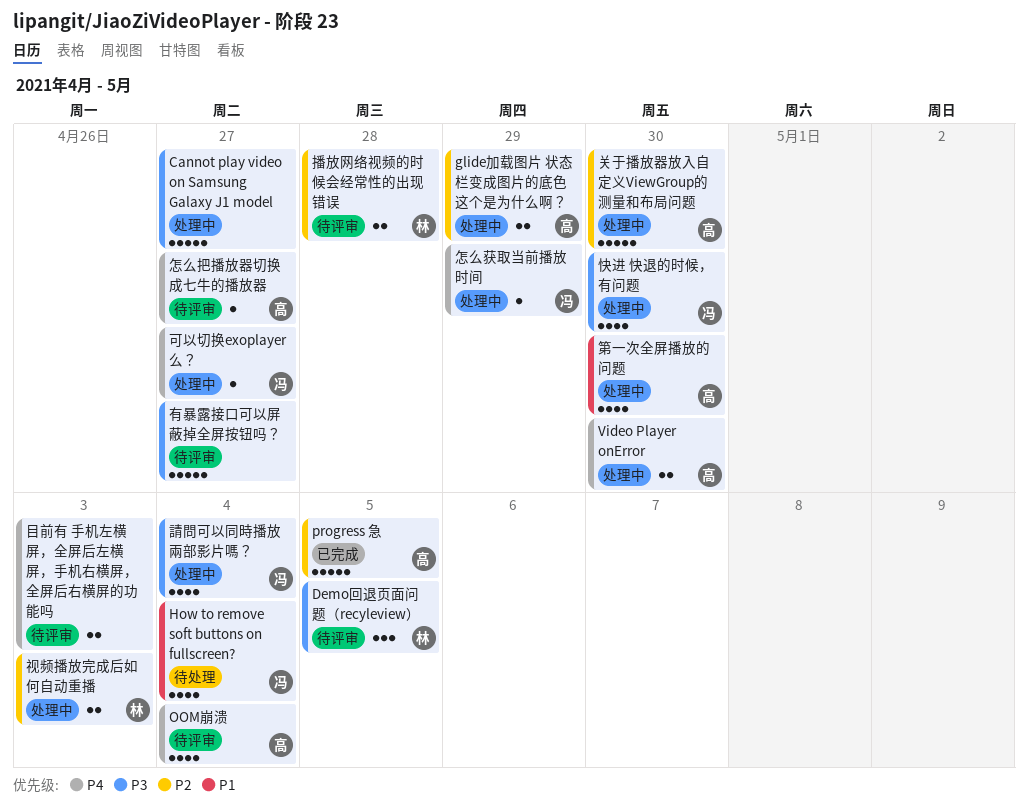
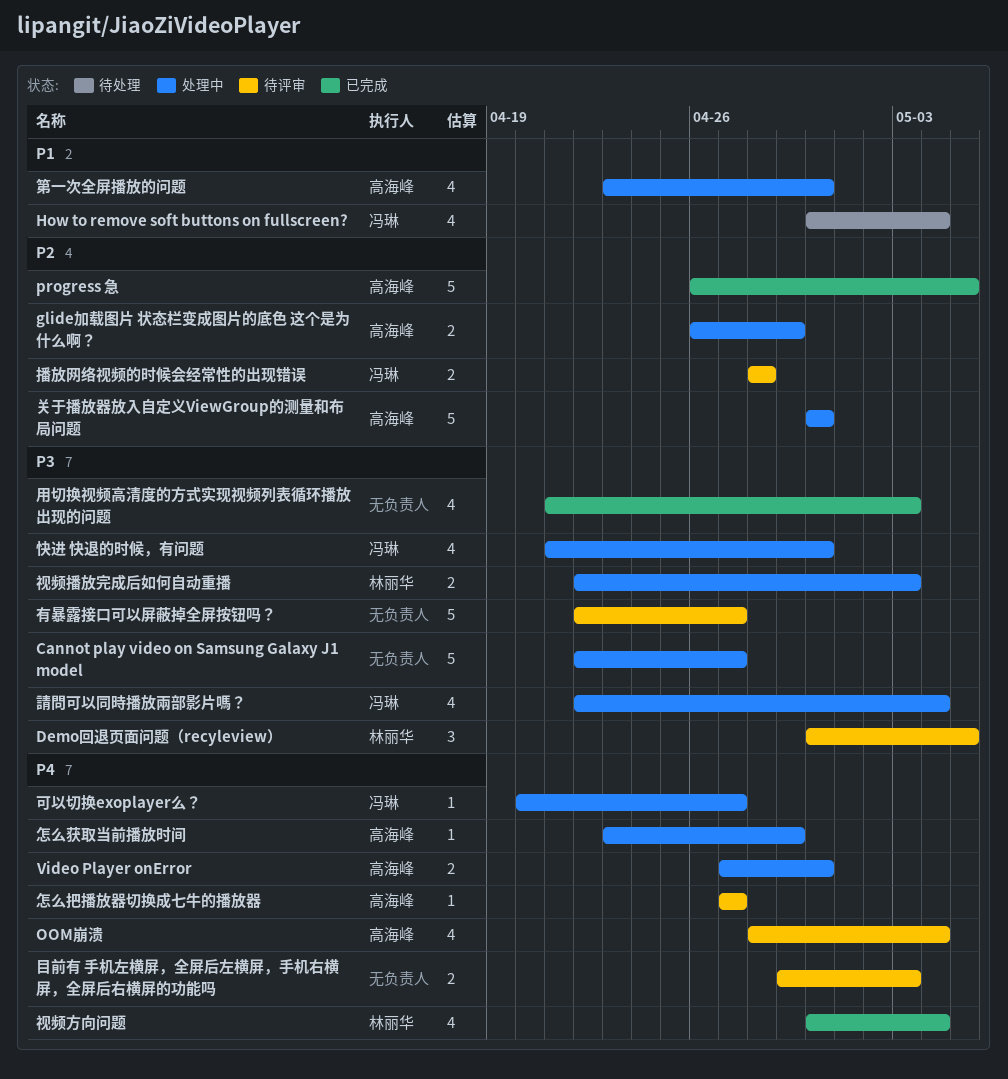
怎么获取当前播放时间, owner: 冯琳 -> 高海峰
播放网络视频的时候会经常性的出现错误, owner: 林丽华 -> 冯琳
用切换视频高清度的方式实现视频列表循环播放出现的问题: none -> present
视频播放完成后如何自动重播, priority: P2 -> P3
视频方向问题: none -> present

